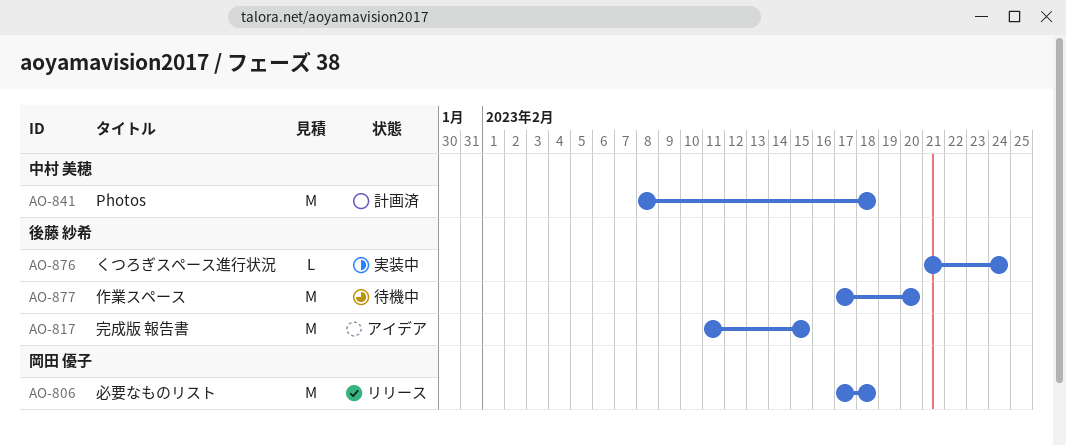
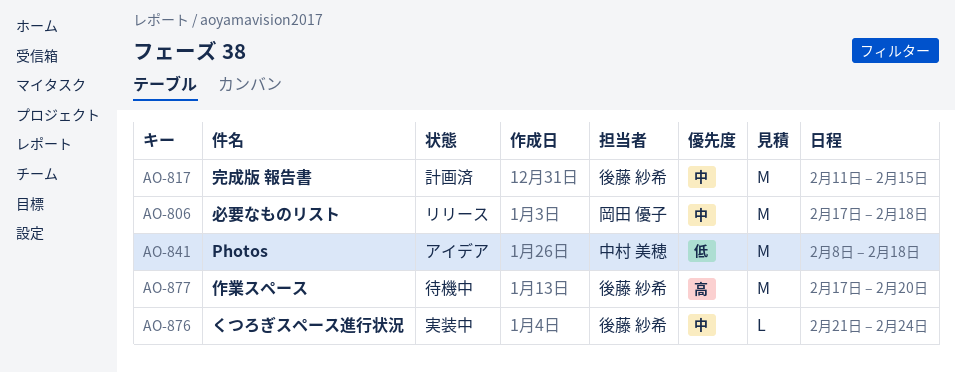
AO-817, status: アイデア -> 計画済
AO-841, status: 計画済 -> アイデア

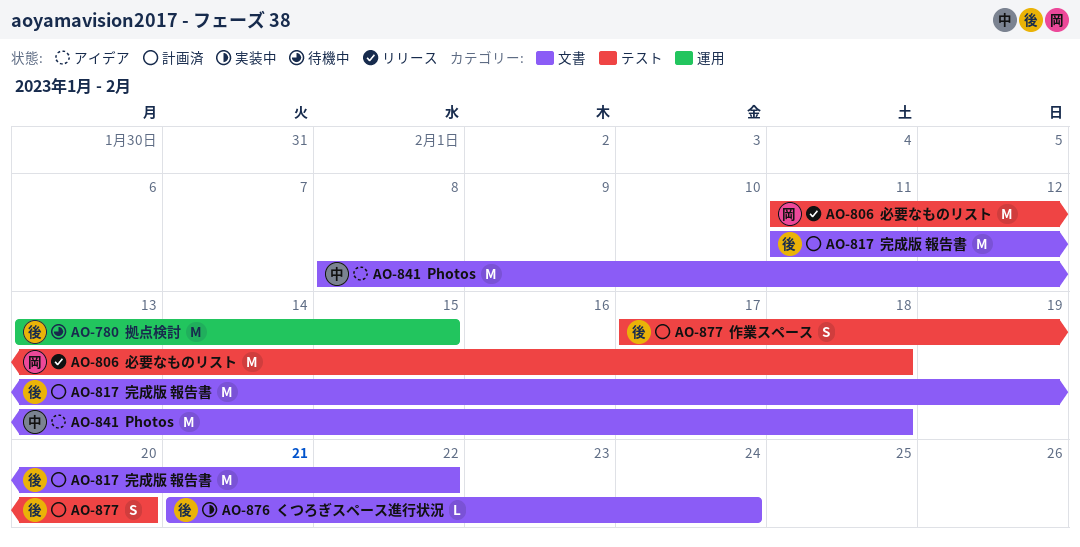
AO-780: none -> present
AO-806, start: Feb 17 -> Feb 11
AO-817, due: Feb 15 -> Feb 22
AO-877, status: 待機中 -> 計画済
AO-877, estimate: M -> S

